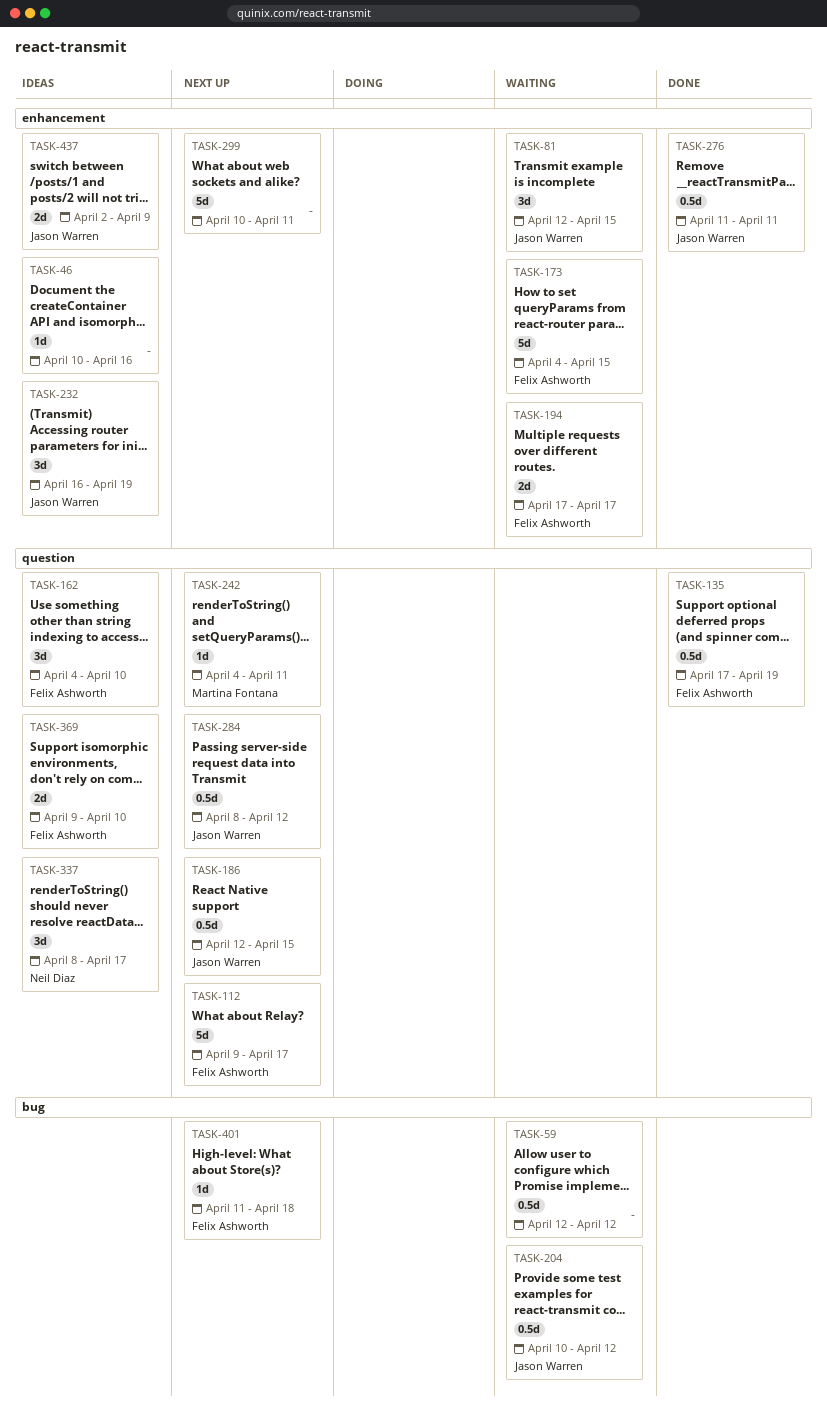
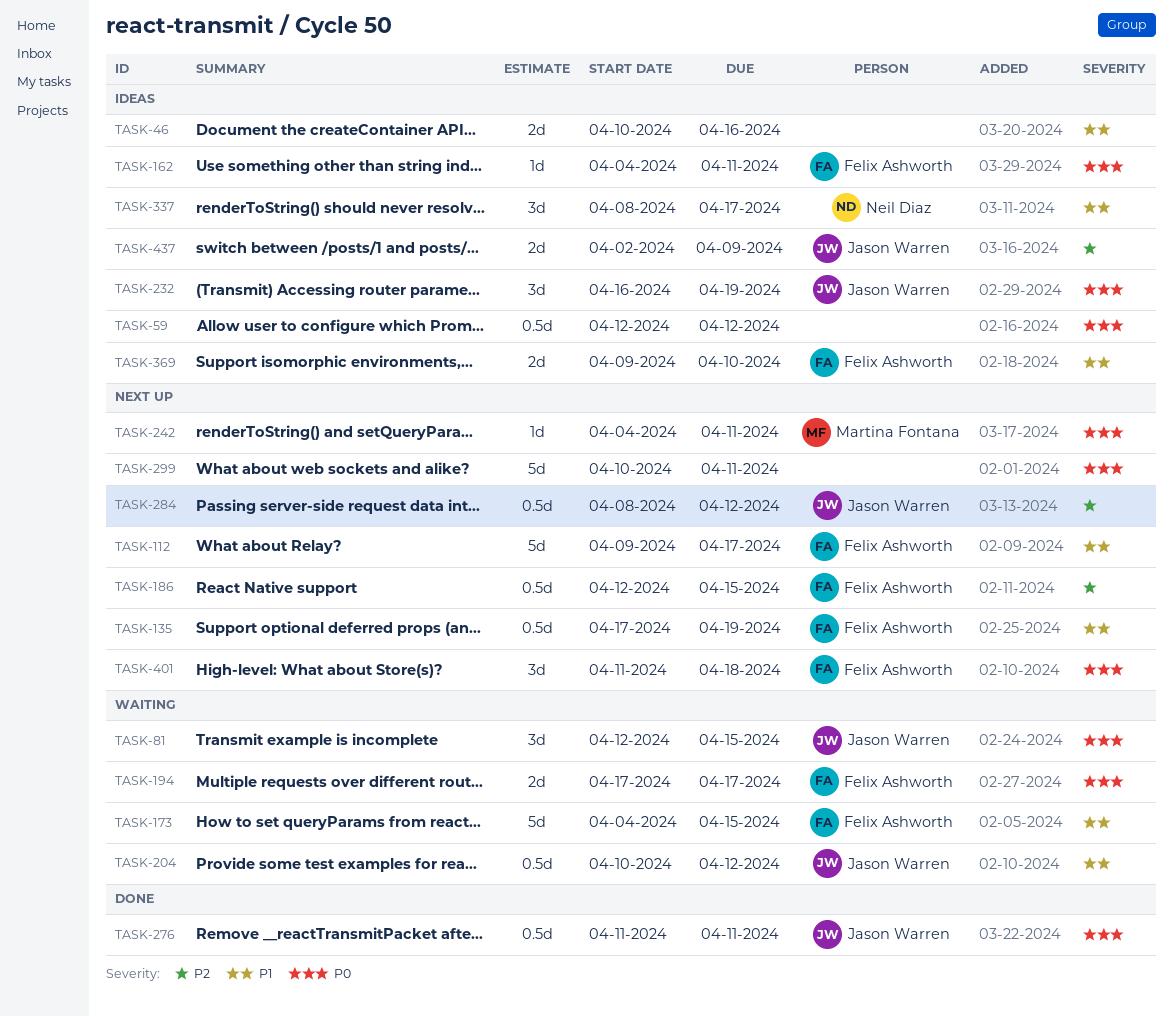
TASK-46, estimate: 1d -> 2d
TASK-59, status: Waiting -> Ideas
TASK-135, status: Done -> Next up
TASK-162, estimate: 3d -> 1d
TASK-162, due: Apr 10 -> Apr 11
TASK-186, owner: Jason Warren -> Felix Ashworth
TASK-401, estimate: 1d -> 3d

